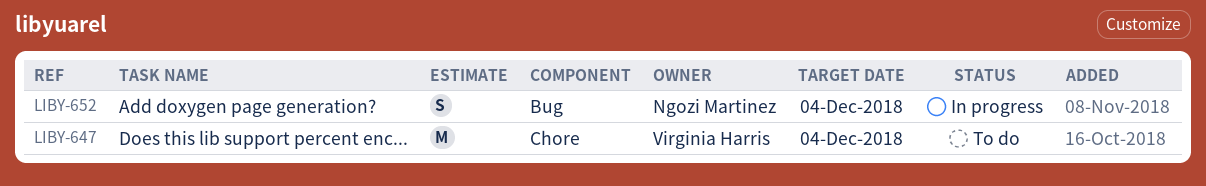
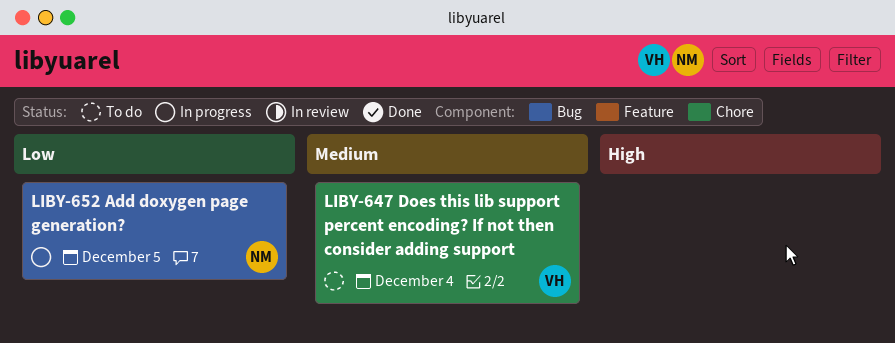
LIBY-652, due: Dec 4 -> Dec 5

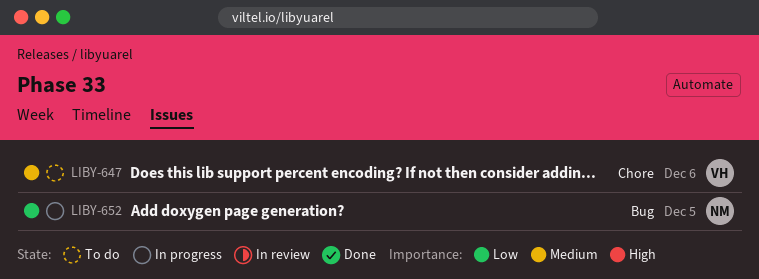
LIBY-647, due: Dec 4 -> Dec 6

